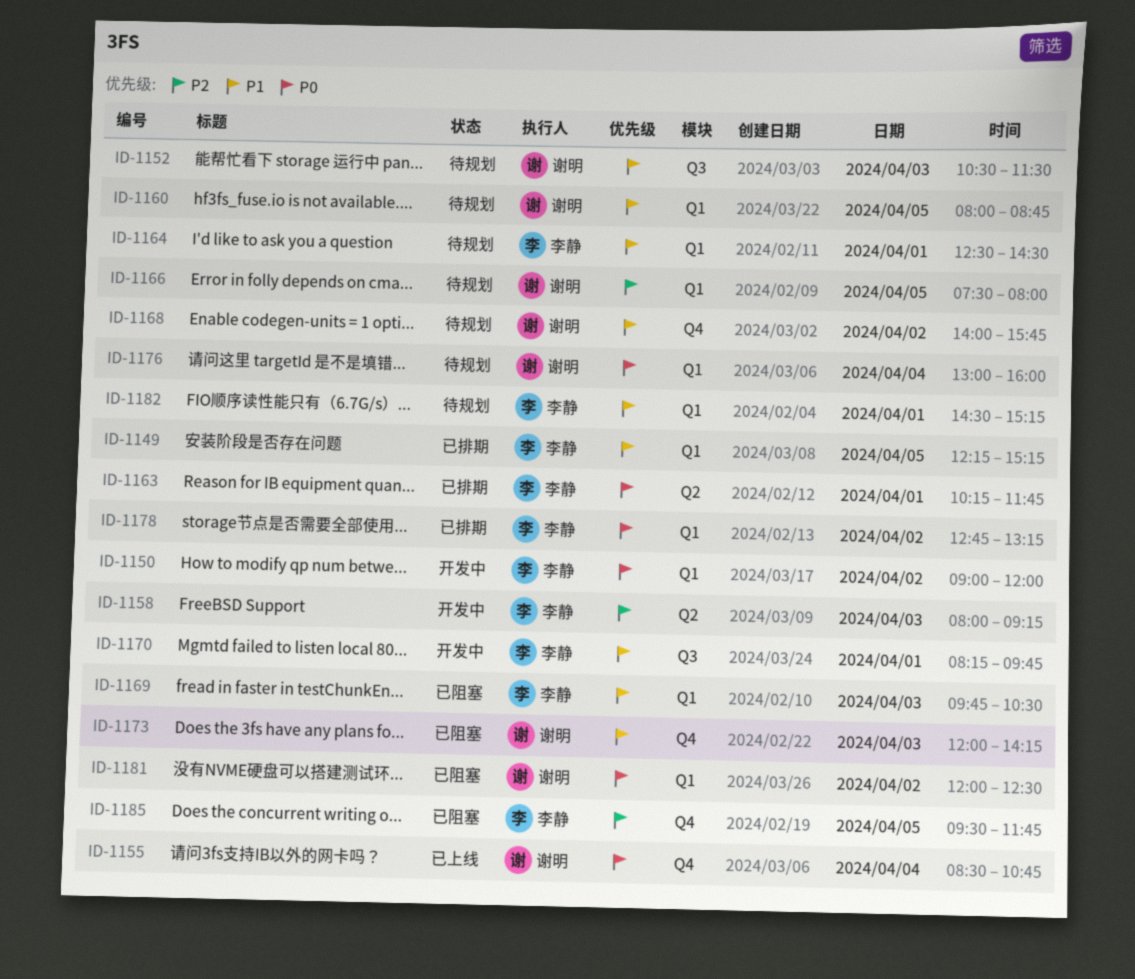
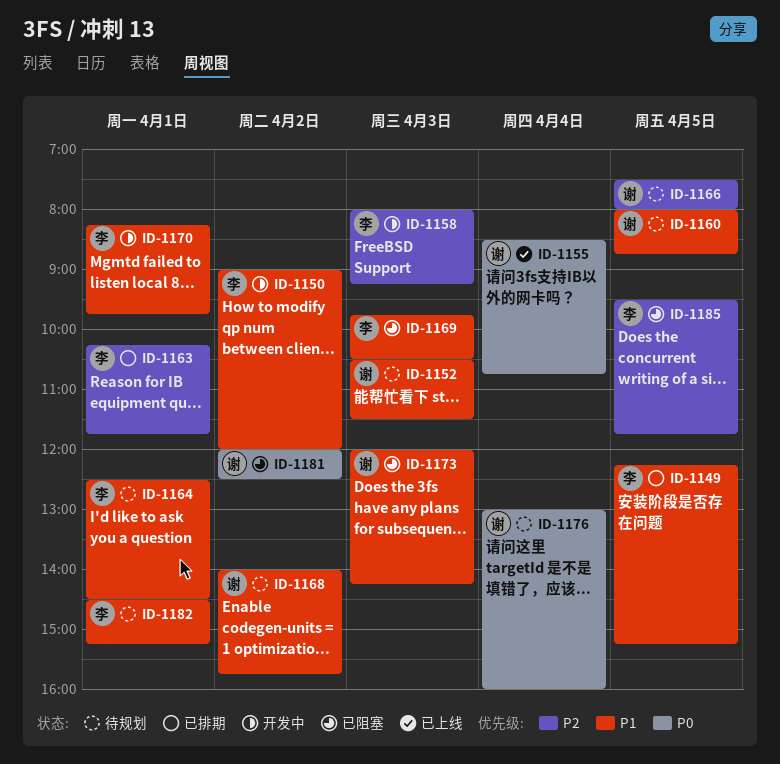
ID-1150, priority: P0 -> P1
ID-1163, priority: P0 -> P2
ID-1178: present -> none

